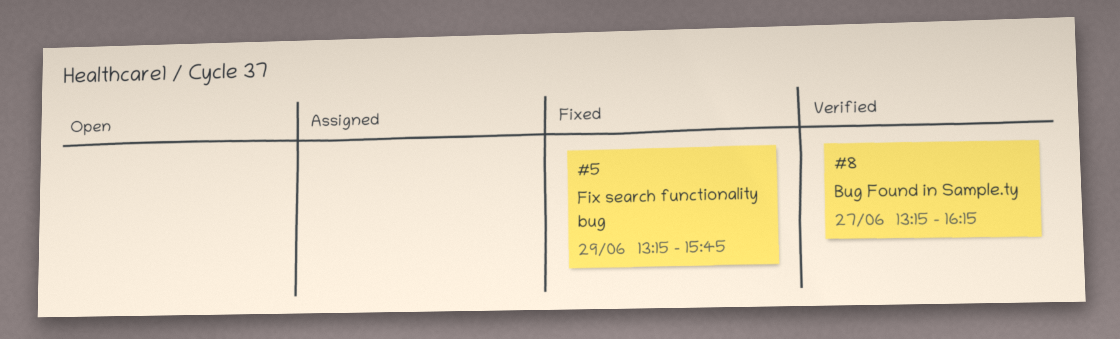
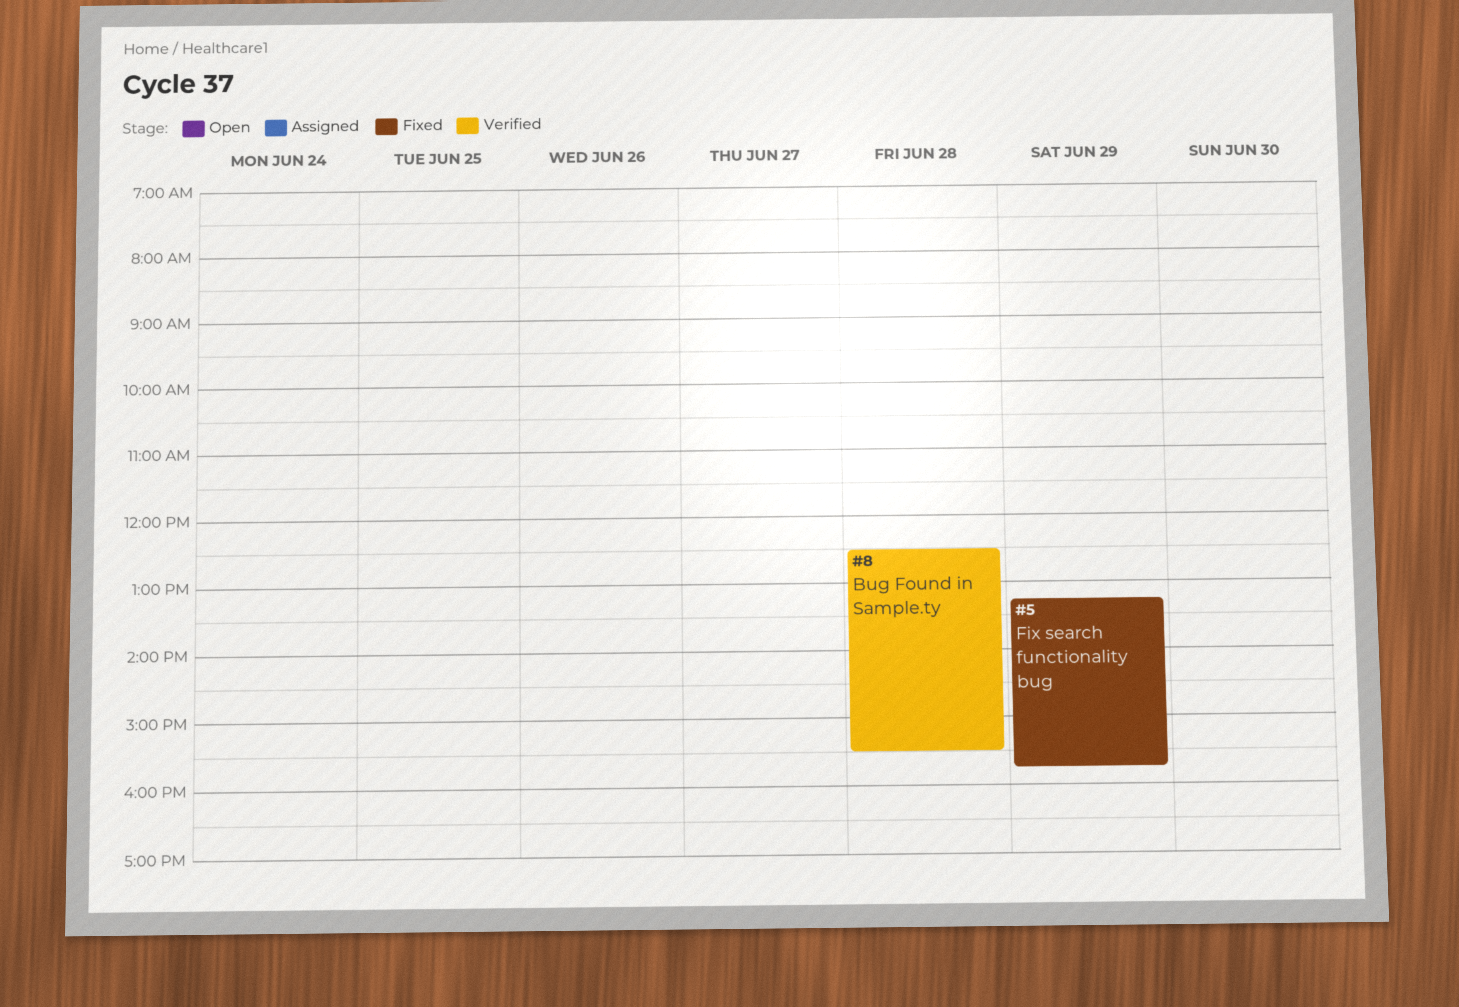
#8, day: Jun 27 -> Jun 28
#8, begins: 13:15 -> 12:30
#8, ends: 16:15 -> 15:30

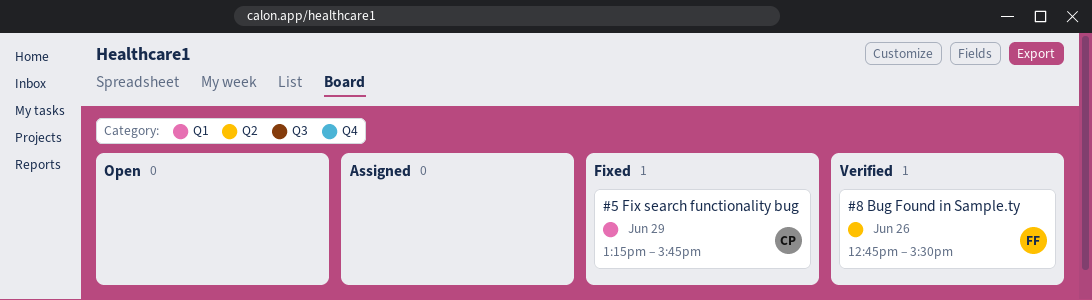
#8, day: Jun 28 -> Jun 26
#8, begins: 12:30 -> 12:45

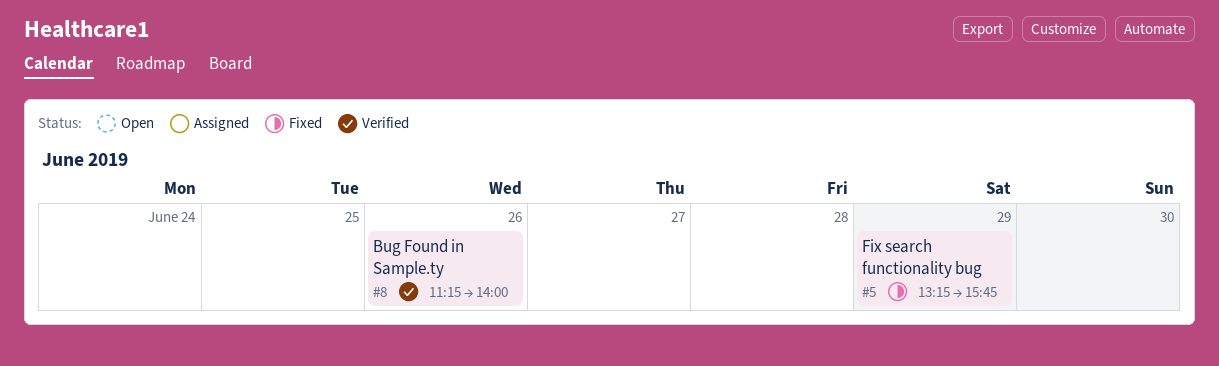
#8, begins: 12:45 -> 11:15
#8, ends: 15:30 -> 14:00

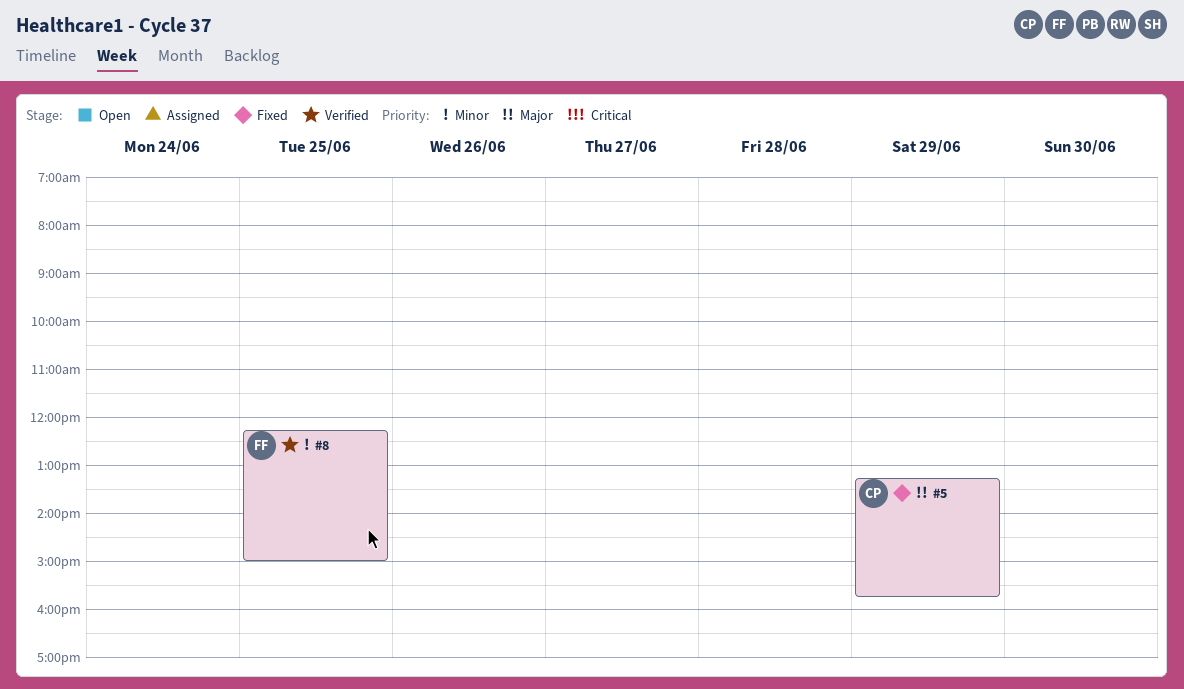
#8, day: Jun 26 -> Jun 25
#8, begins: 11:15 -> 12:15
#8, ends: 14:00 -> 15:00

